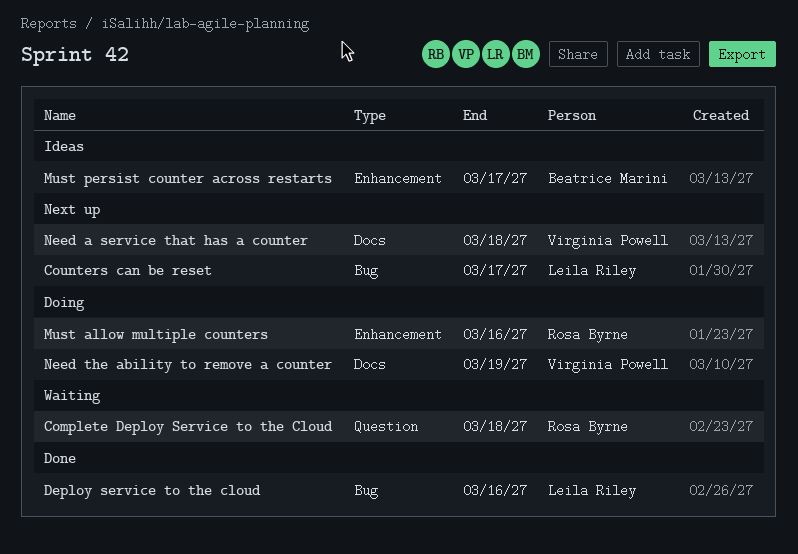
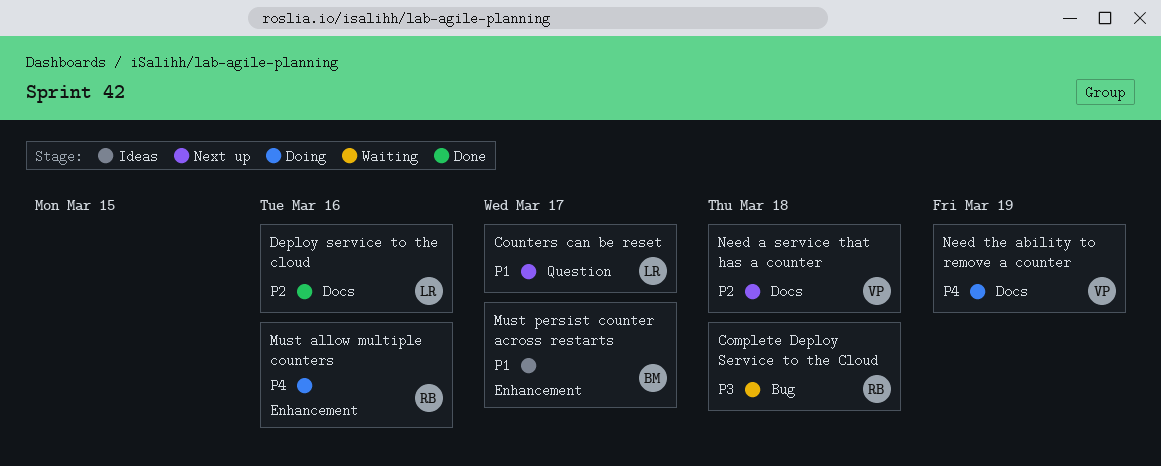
Complete Deploy Service to the Cloud, label: Question -> Bug
Counters can be reset, label: Bug -> Question
Deploy service to the cloud, label: Bug -> Docs

